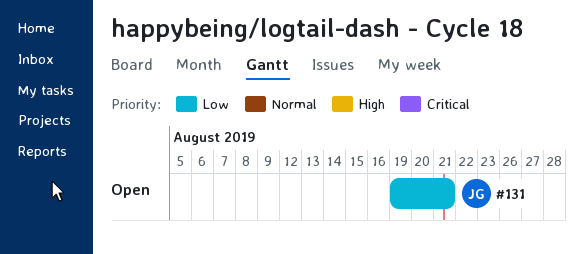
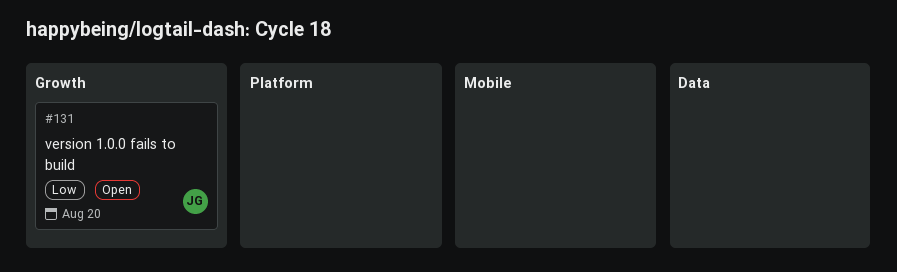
#131, due: Aug 21 -> Aug 20

